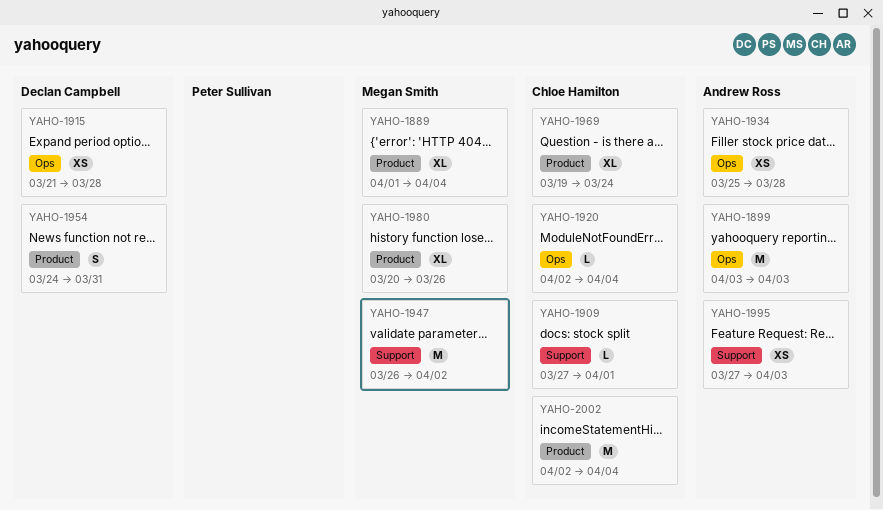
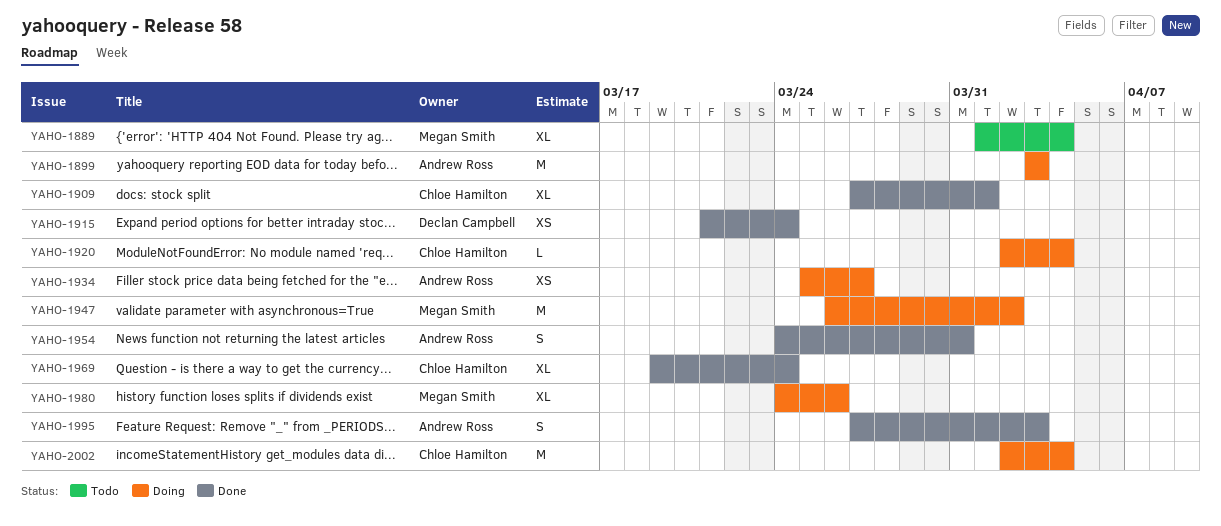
YAHO-1909, estimate: L -> XL
YAHO-1915, due: Mar 28 -> Mar 24
YAHO-1934, due: Mar 28 -> Mar 27
YAHO-1954, owner: Declan Campbell -> Andrew Ross
YAHO-1980, start: Mar 20 -> Mar 24
YAHO-1995, estimate: XS -> S

